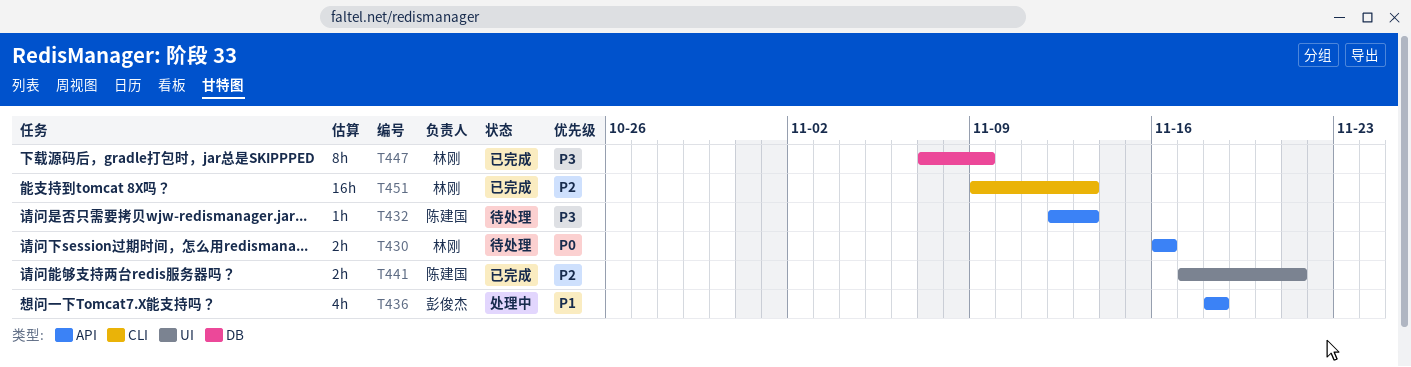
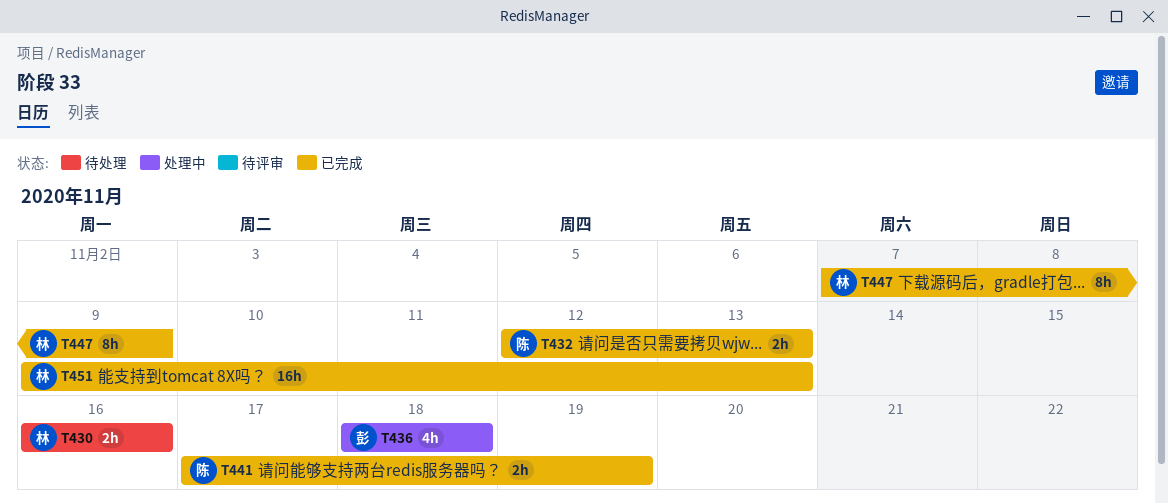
T432, status: 待处理 -> 已完成
T432, estimate: 1h -> 2h
T441, due: Nov 21 -> Nov 19

